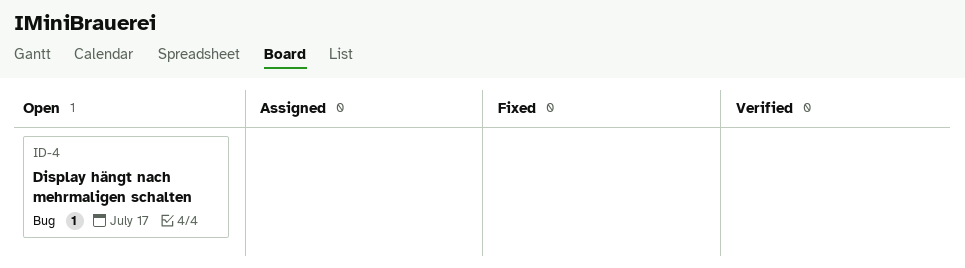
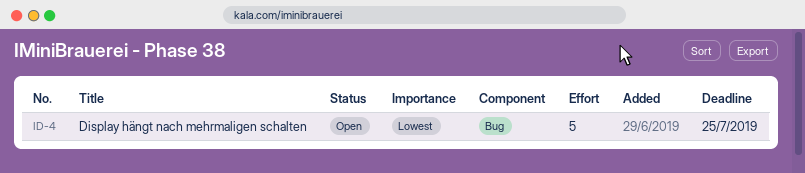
ID-4, estimate: 1 -> 5
ID-4, due: Jul 17 -> Jul 25

